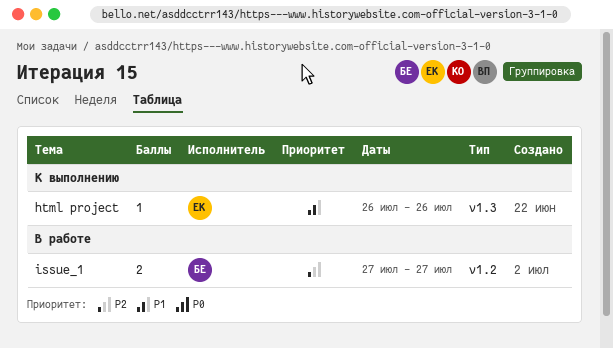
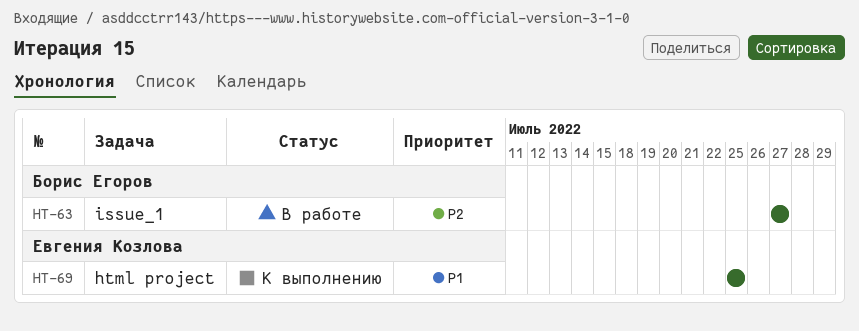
html project, start: Jul 26 -> Jul 25
html project, due: Jul 26 -> Jul 25

